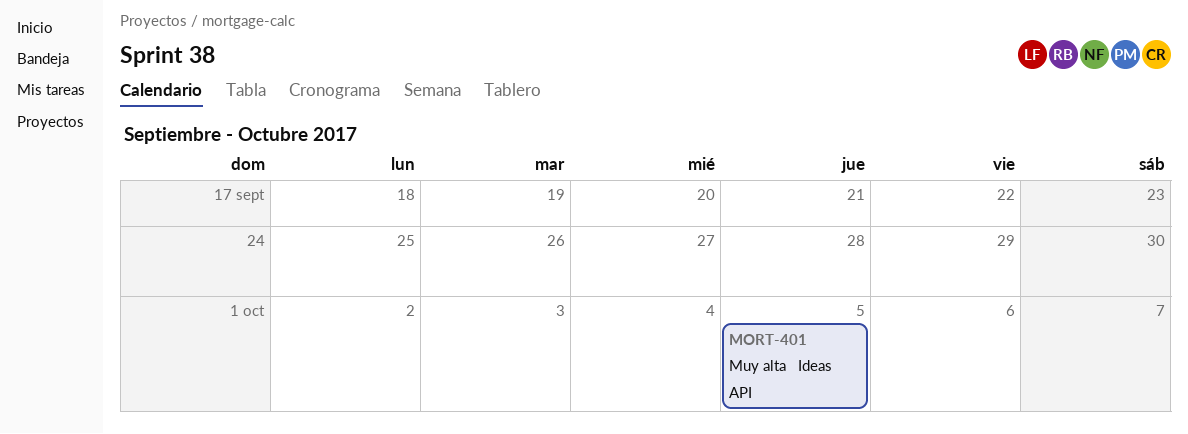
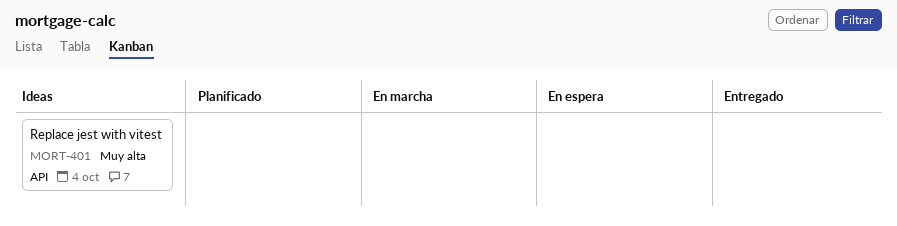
MORT-401, due: Oct 5 -> Oct 4

